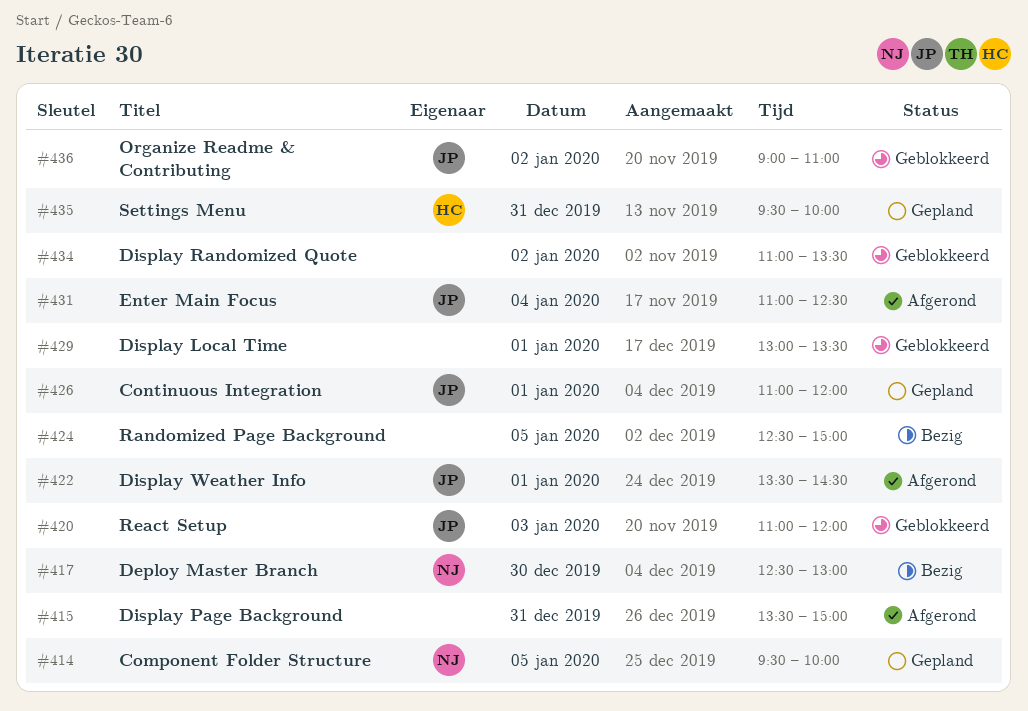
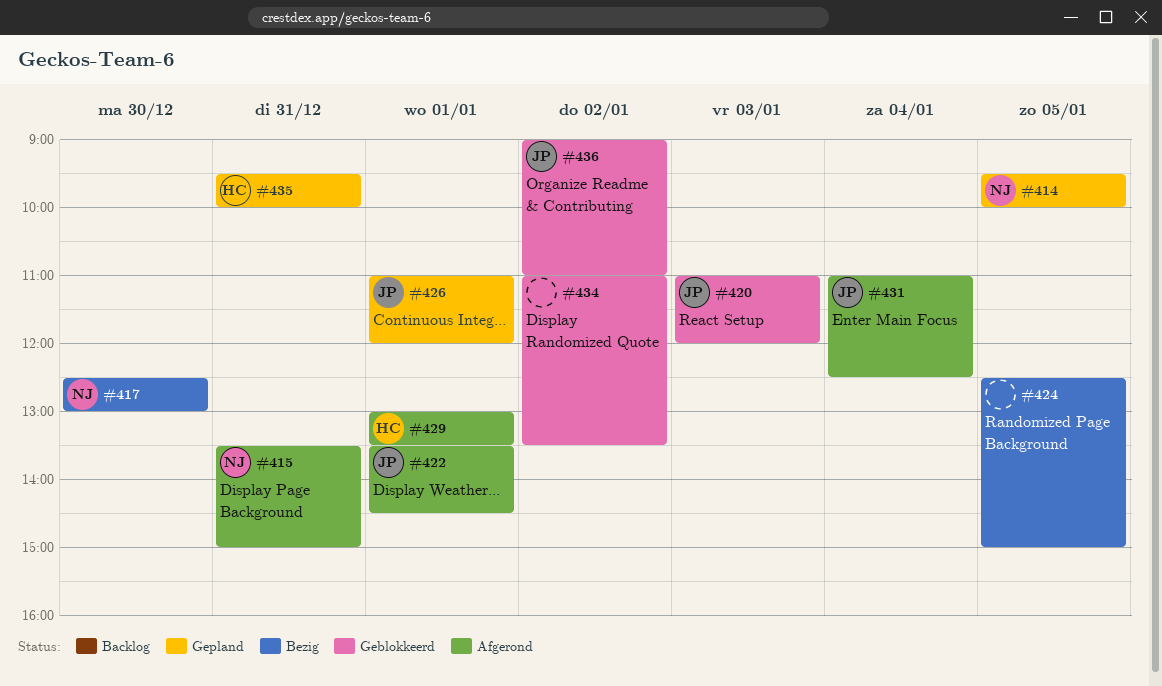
#415, owner: none -> NJ
#429, status: Geblokkeerd -> Afgerond
#429, owner: none -> HC

